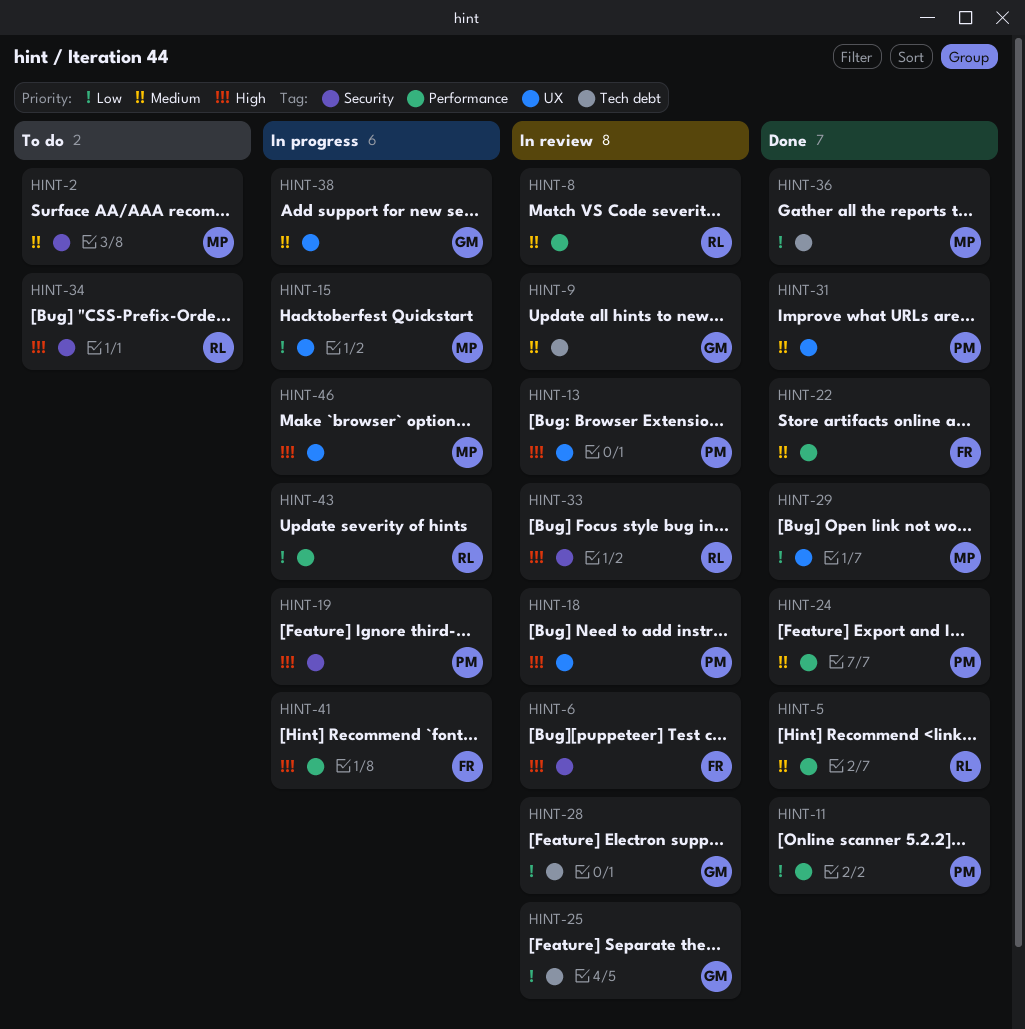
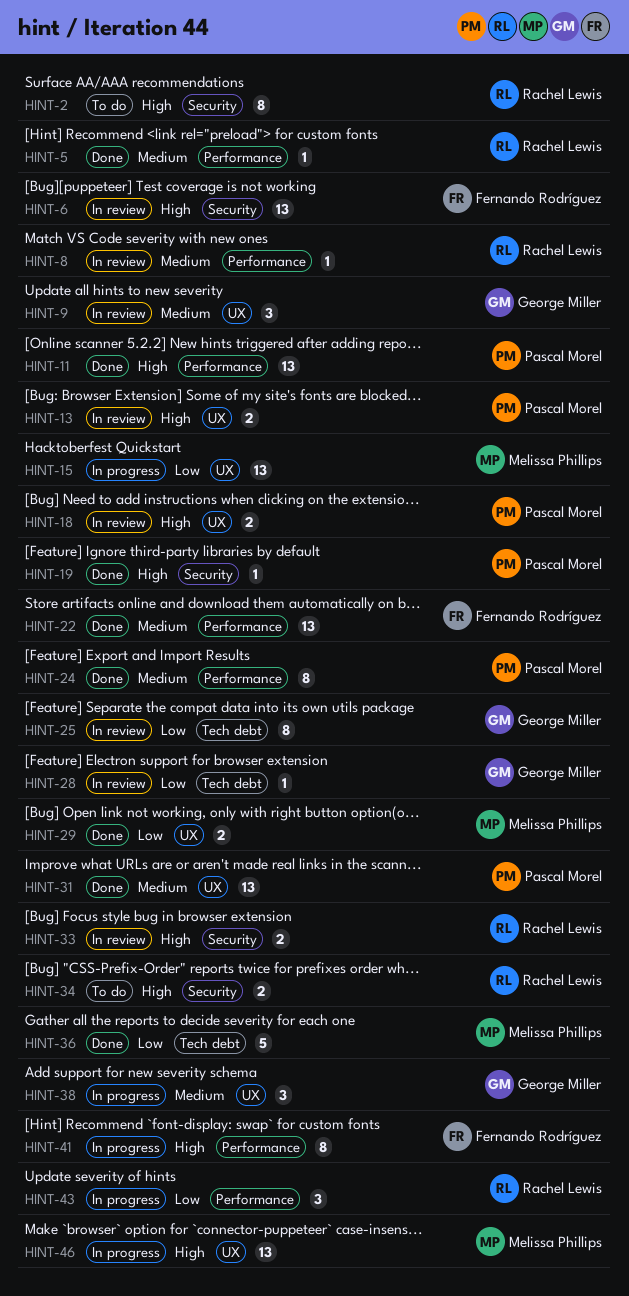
HINT-2, owner: Melissa Phillips -> Rachel Lewis
HINT-2, priority: Medium -> High
HINT-9, label: Tech debt -> UX
HINT-11, priority: Low -> High
HINT-19, status: In progress -> Done

